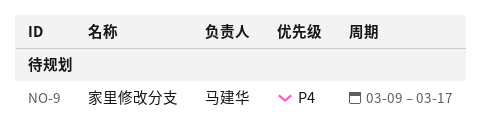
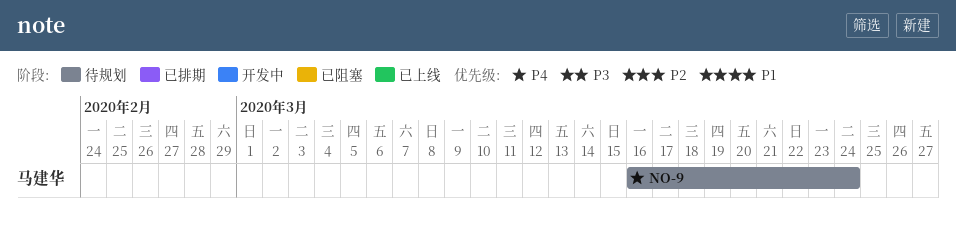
NO-9, start: Mar 9 -> Mar 16
NO-9, due: Mar 17 -> Mar 24

